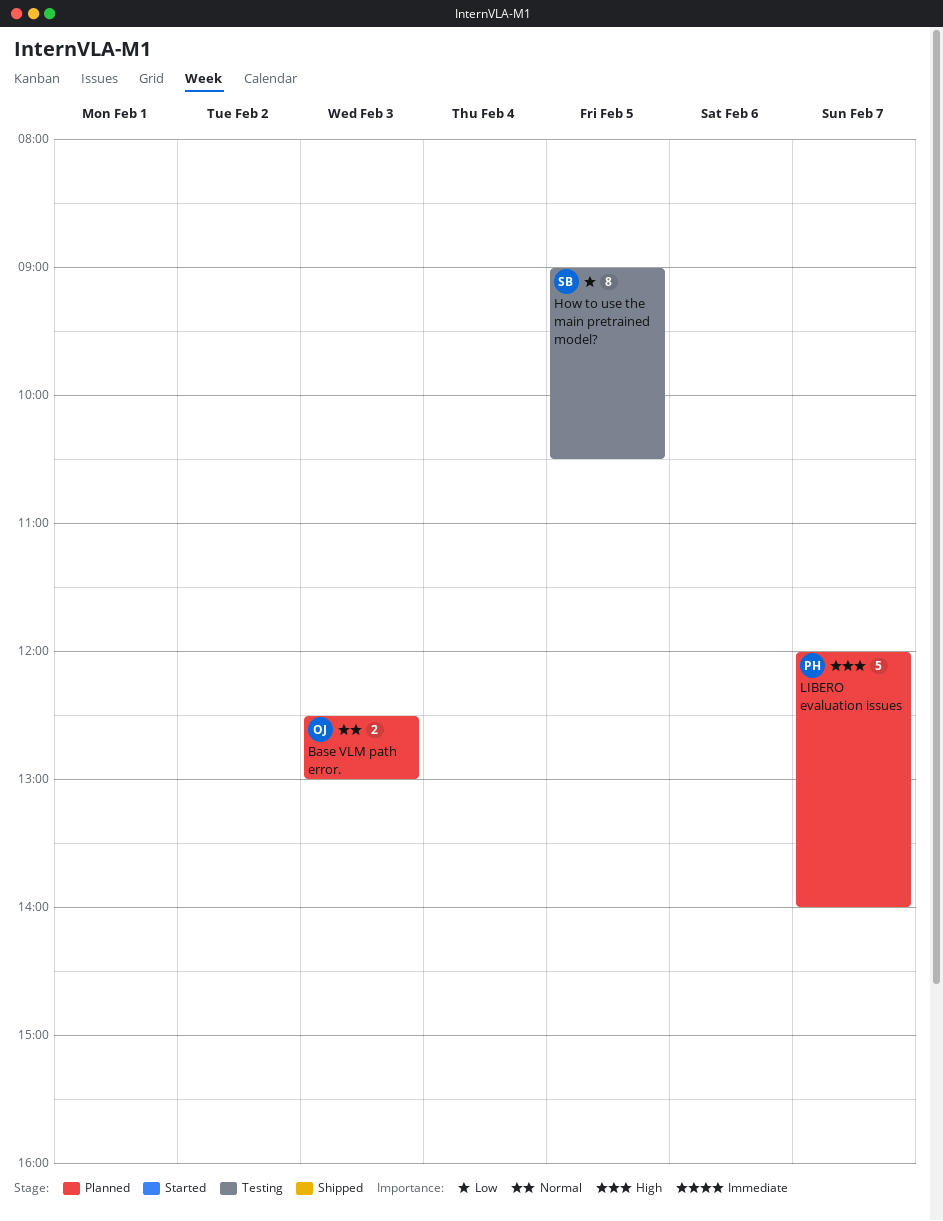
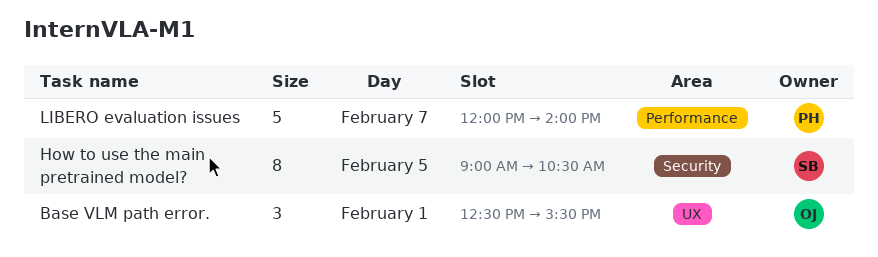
Base VLM path error., estimate: 2 -> 3
Base VLM path error., day: Feb 3 -> Feb 1
Base VLM path error., ends: 13:00 -> 15:30

